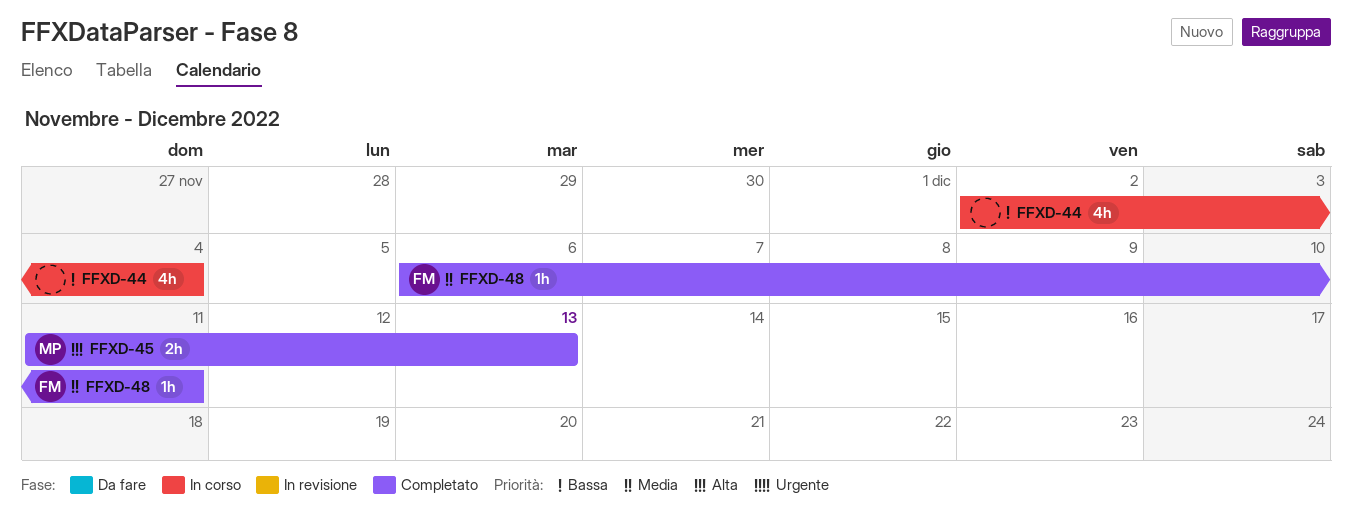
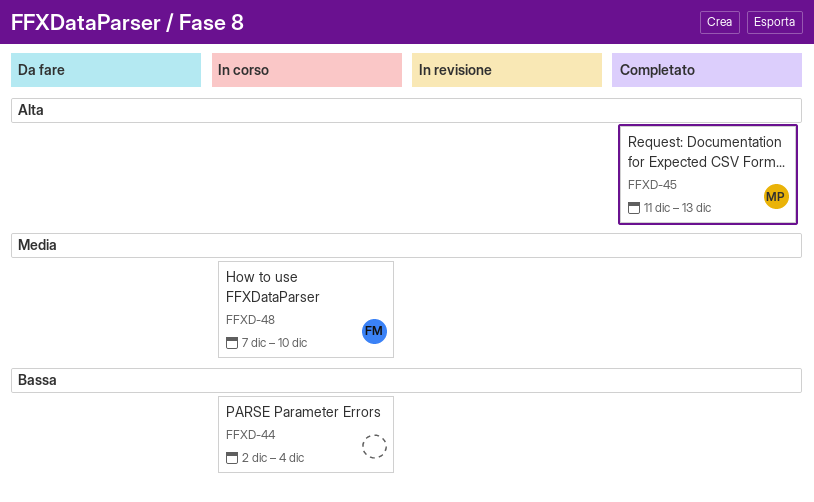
FFXD-48, status: Completato -> In corso
FFXD-48, start: Dec 6 -> Dec 7
FFXD-48, due: Dec 11 -> Dec 10

